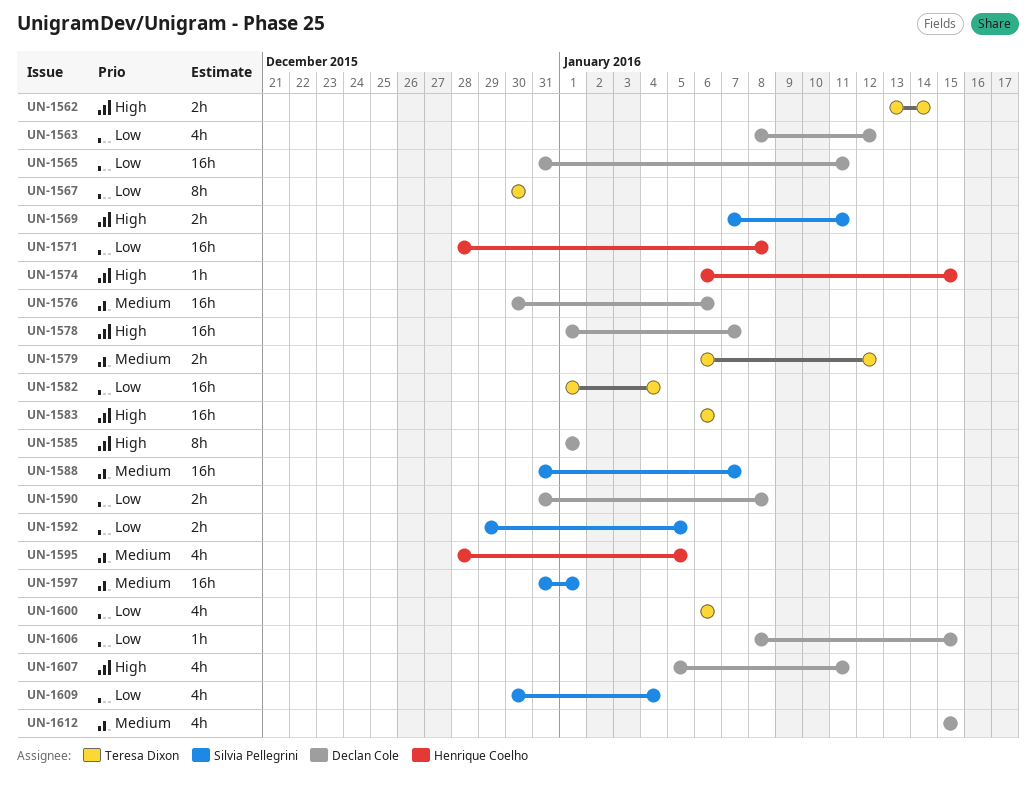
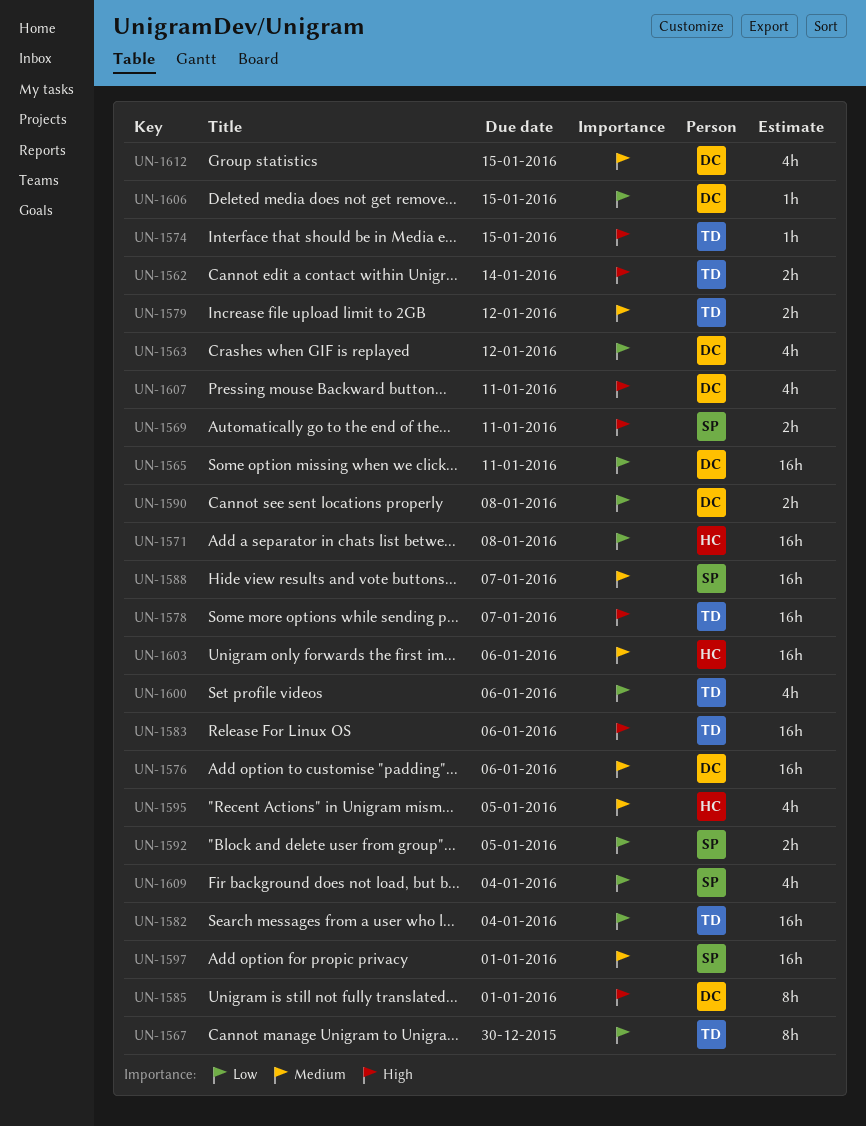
UN-1574, owner: Henrique Coelho -> Teresa Dixon
UN-1578, owner: Declan Cole -> Teresa Dixon
UN-1603: none -> present

